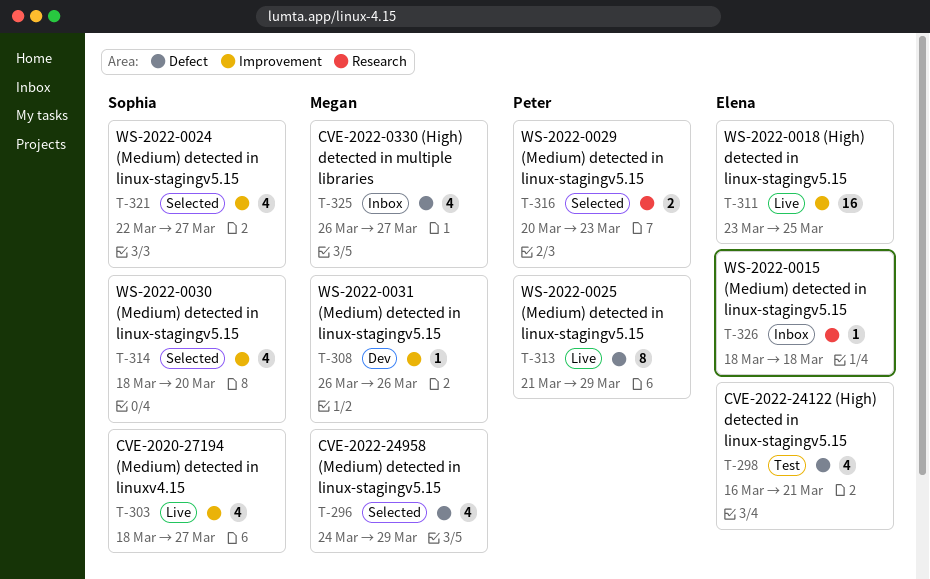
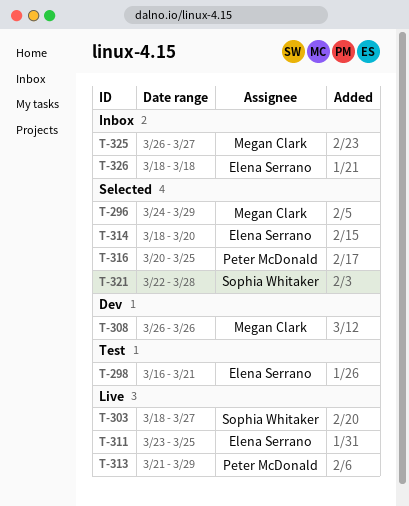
T-314, owner: Sophia Whitaker -> Elena Serrano
T-316, due: Mar 23 -> Mar 25
T-321, due: Mar 27 -> Mar 28

